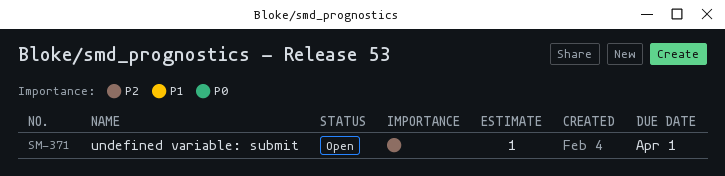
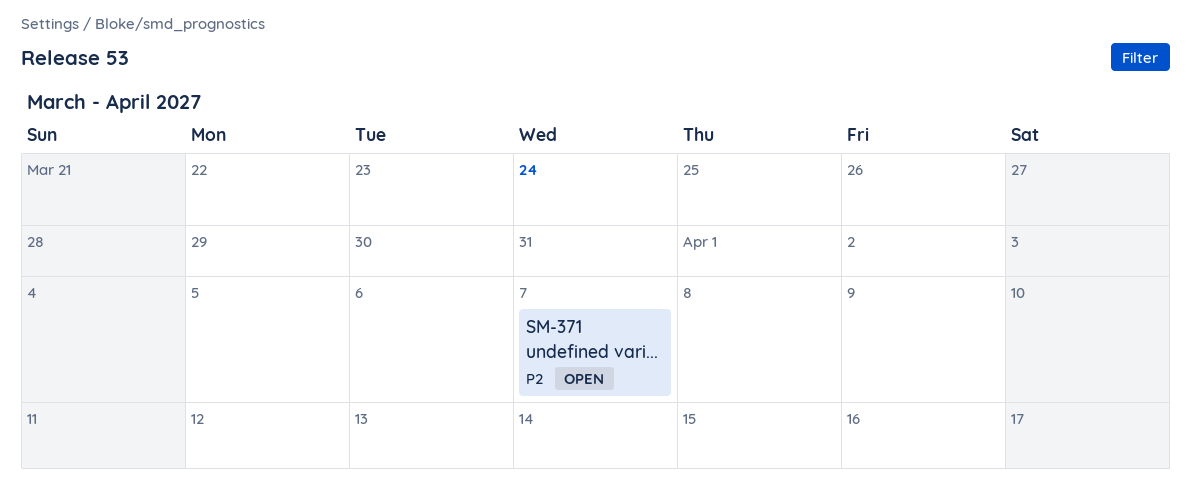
SM-371, due: Apr 1 -> Apr 7

